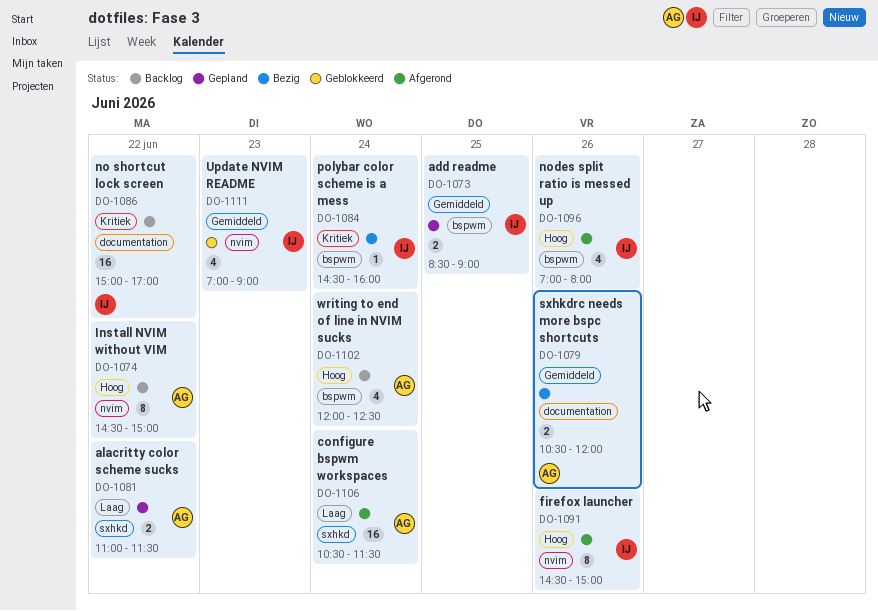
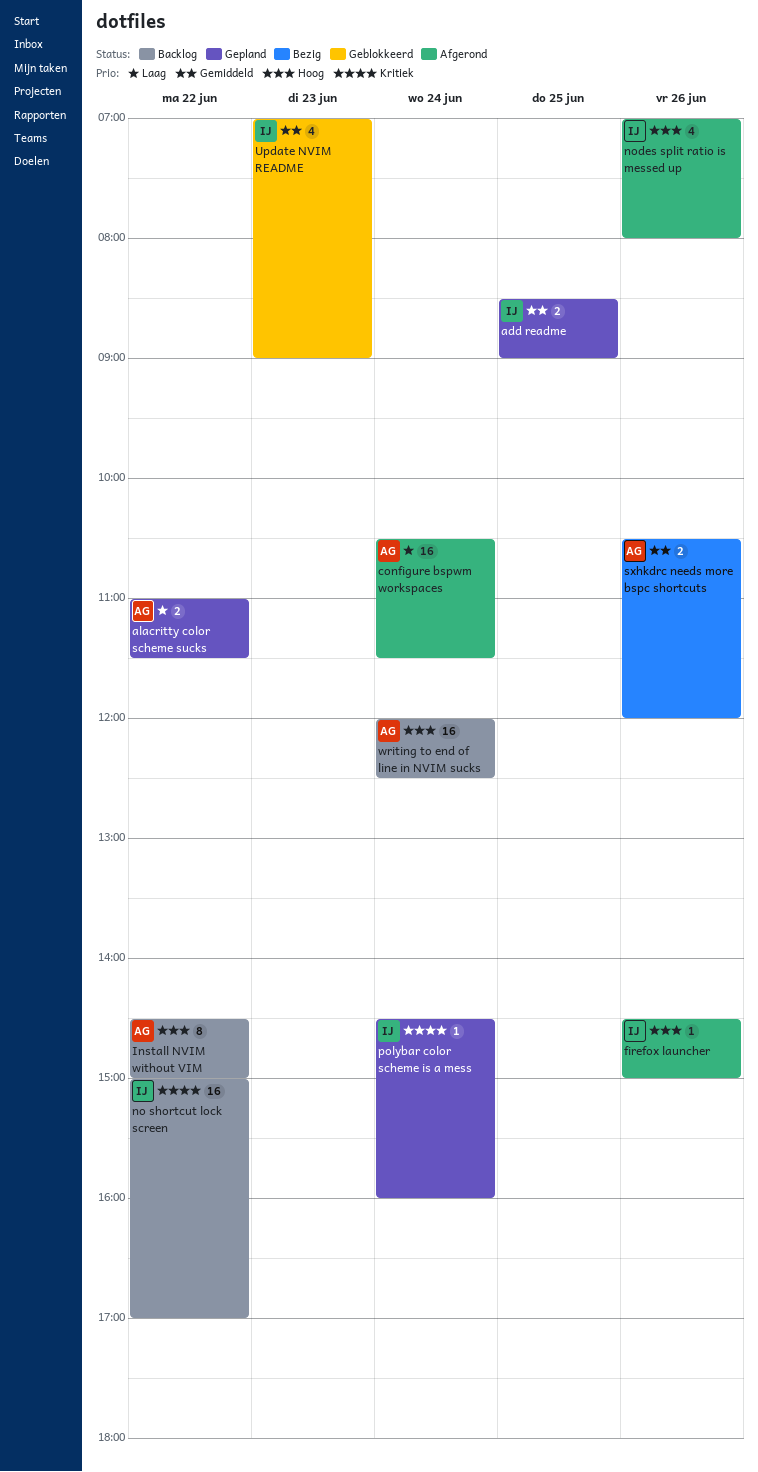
firefox launcher, estimate: 8 -> 1
polybar color scheme is a mess, status: Bezig -> Gepland
writing to end of line in NVIM sucks, estimate: 4 -> 16

